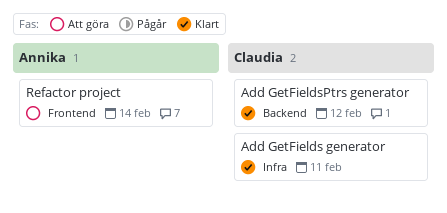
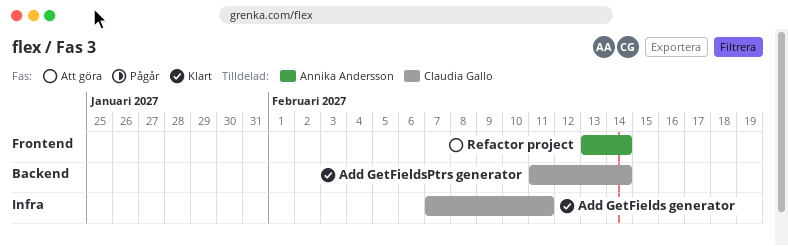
Add GetFieldsPtrs generator, due: Feb 12 -> Feb 14

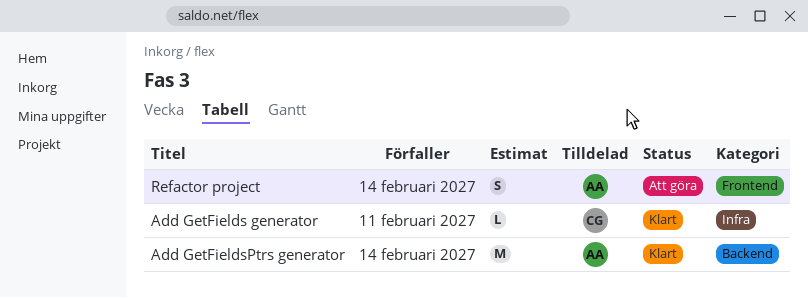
Add GetFieldsPtrs generator, owner: Claudia Gallo -> Annika Andersson

